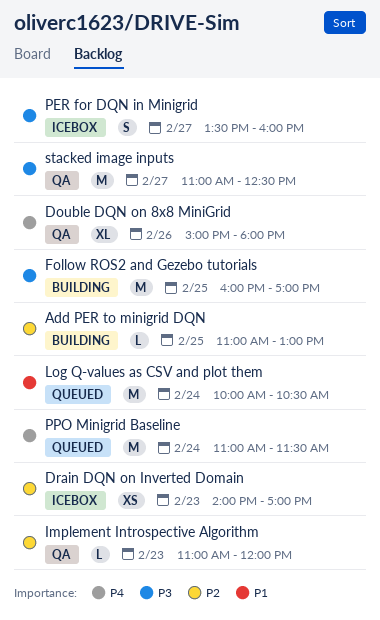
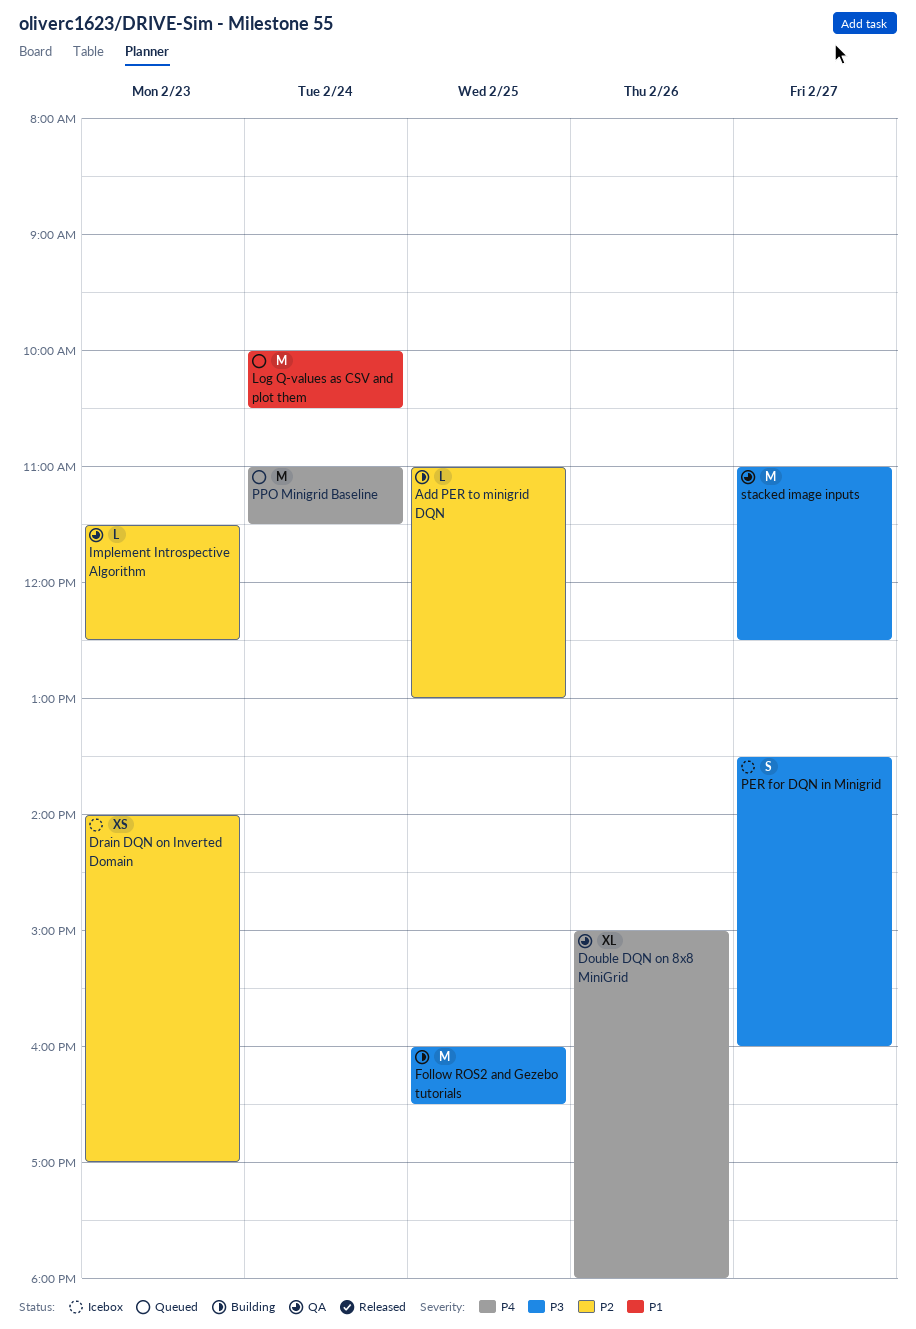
Follow ROS2 and Gezebo tutorials, ends: 17:00 -> 16:30
Implement Introspective Algorithm, begins: 11:00 -> 11:30
Implement Introspective Algorithm, ends: 12:00 -> 12:30

